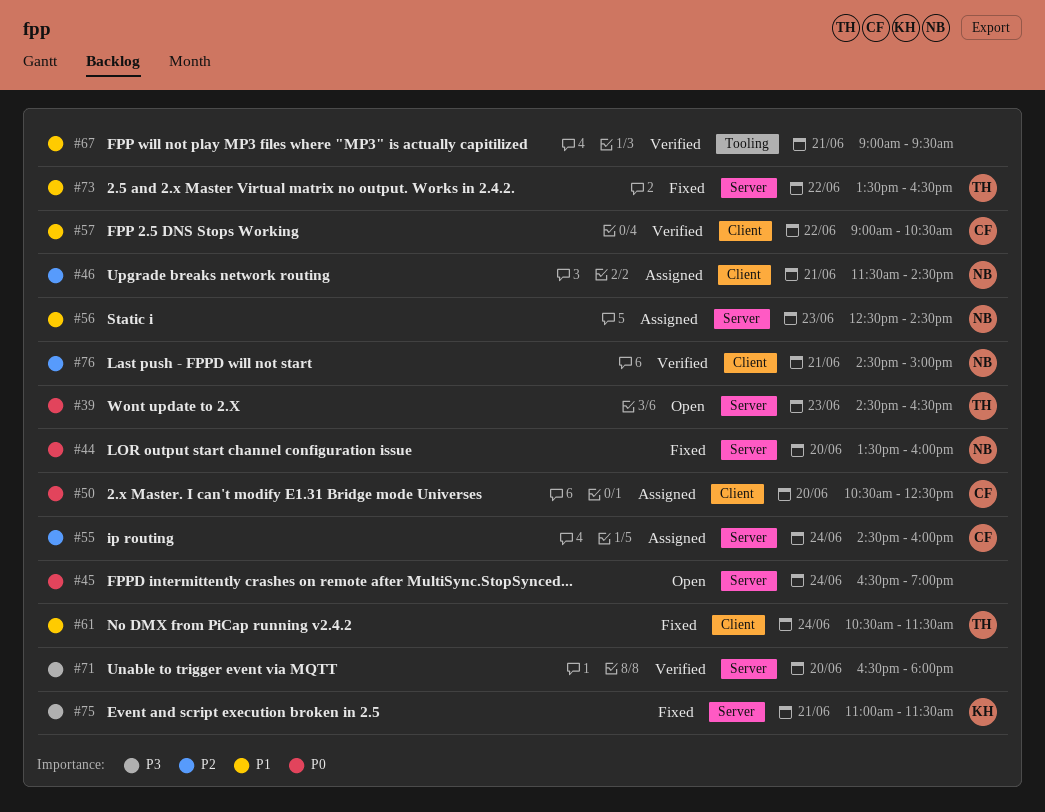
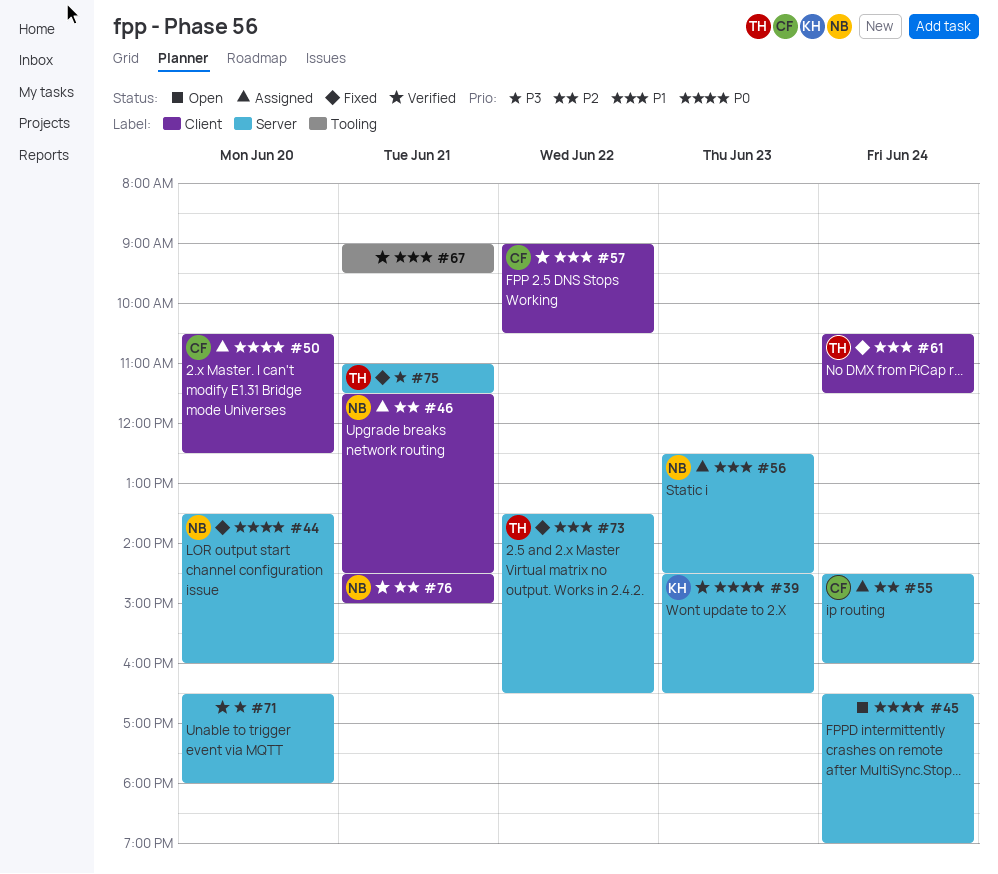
#39, status: Open -> Verified
#39, owner: TH -> KH
#75, owner: KH -> TH

